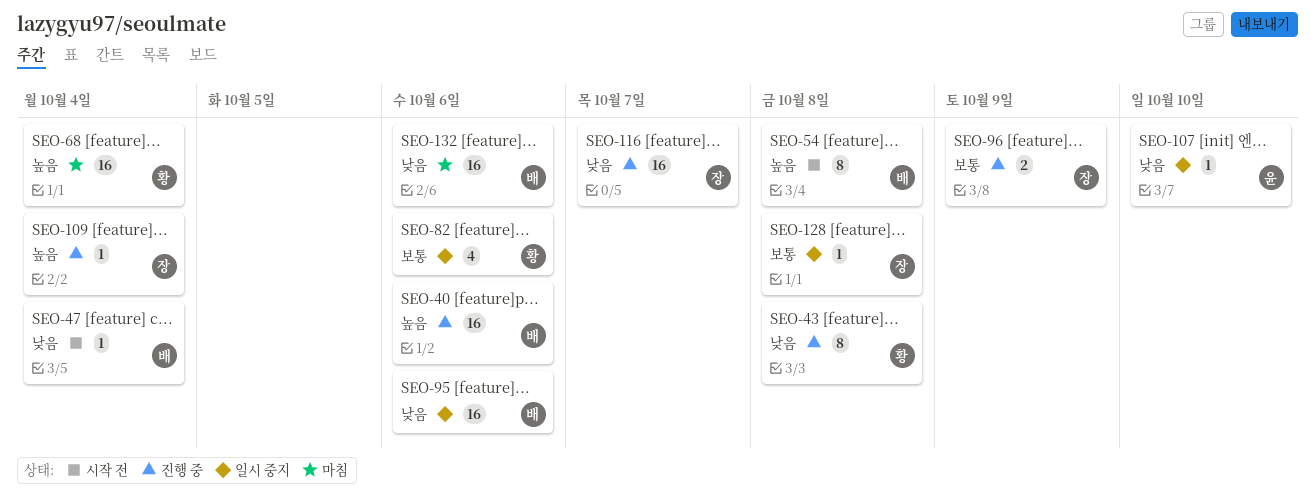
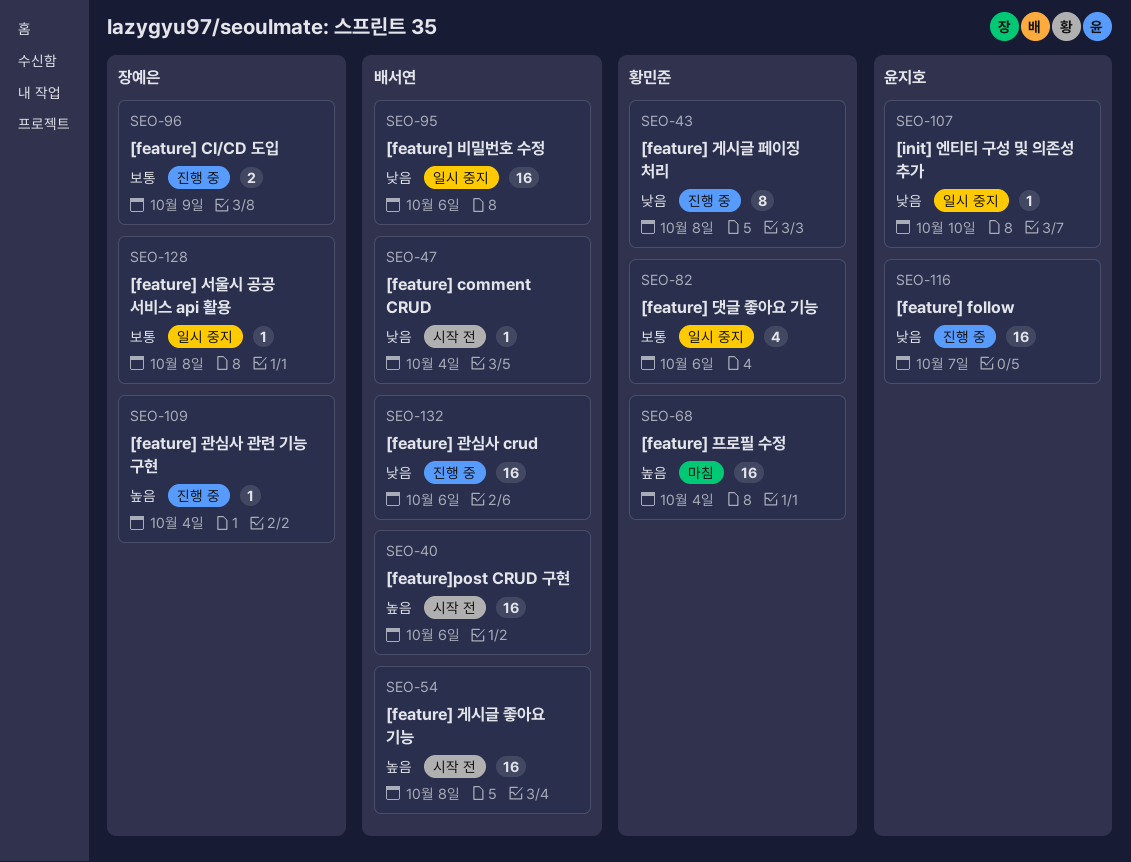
SEO-40, status: 진행 중 -> 시작 전
SEO-54, estimate: 8 -> 16
SEO-116, owner: 장예은 -> 윤지호
SEO-132, status: 마침 -> 진행 중

